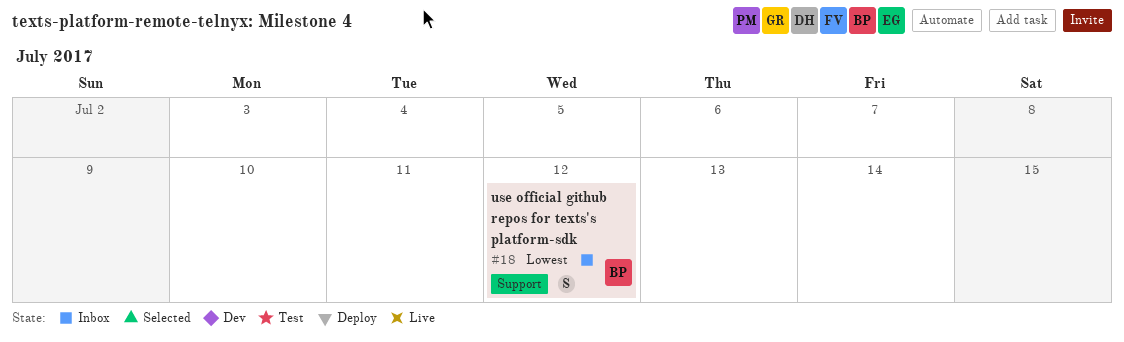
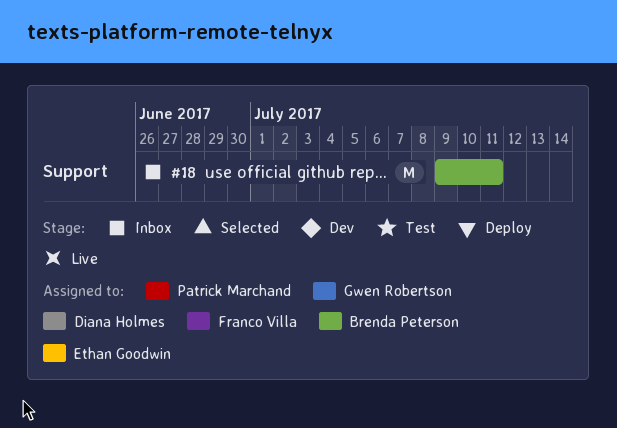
#18, estimate: S -> M
#18, due: Jul 12 -> Jul 11

